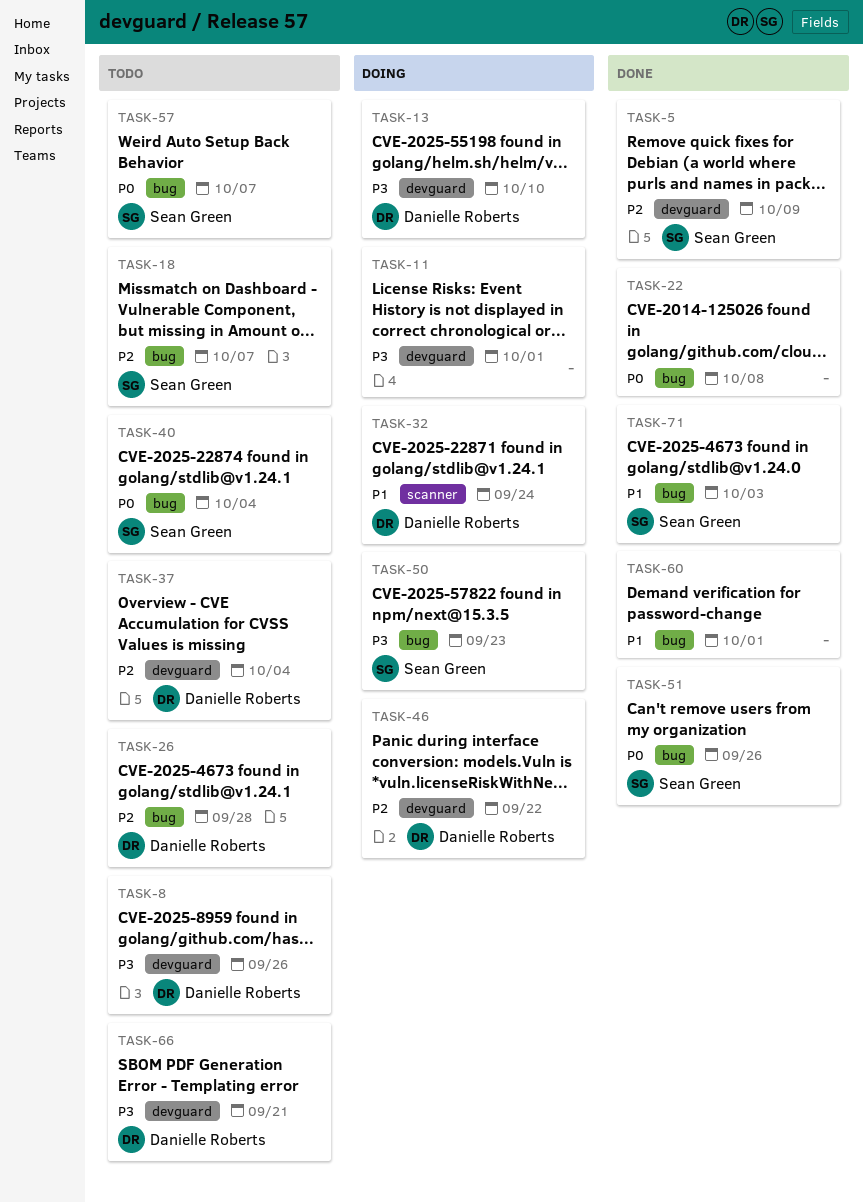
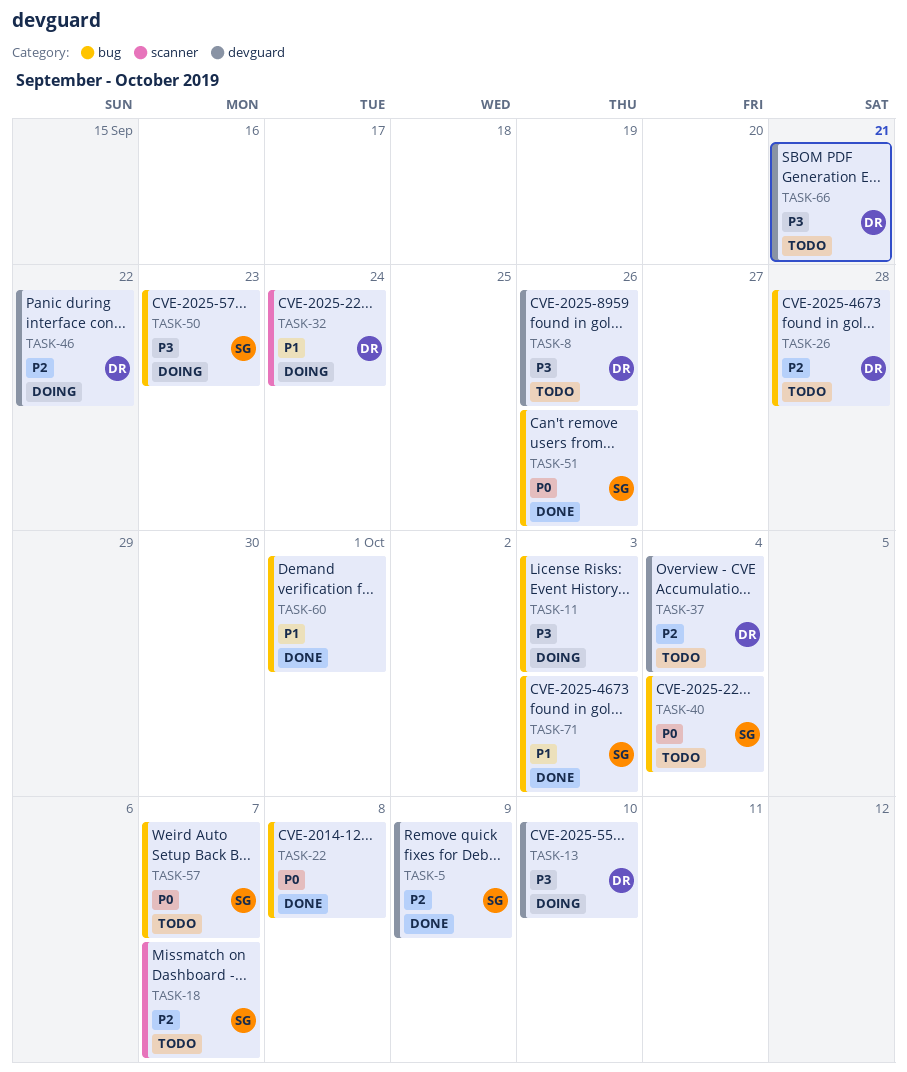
TASK-11, label: devguard -> bug
TASK-11, due: Oct 1 -> Oct 3
TASK-18, label: bug -> scanner

